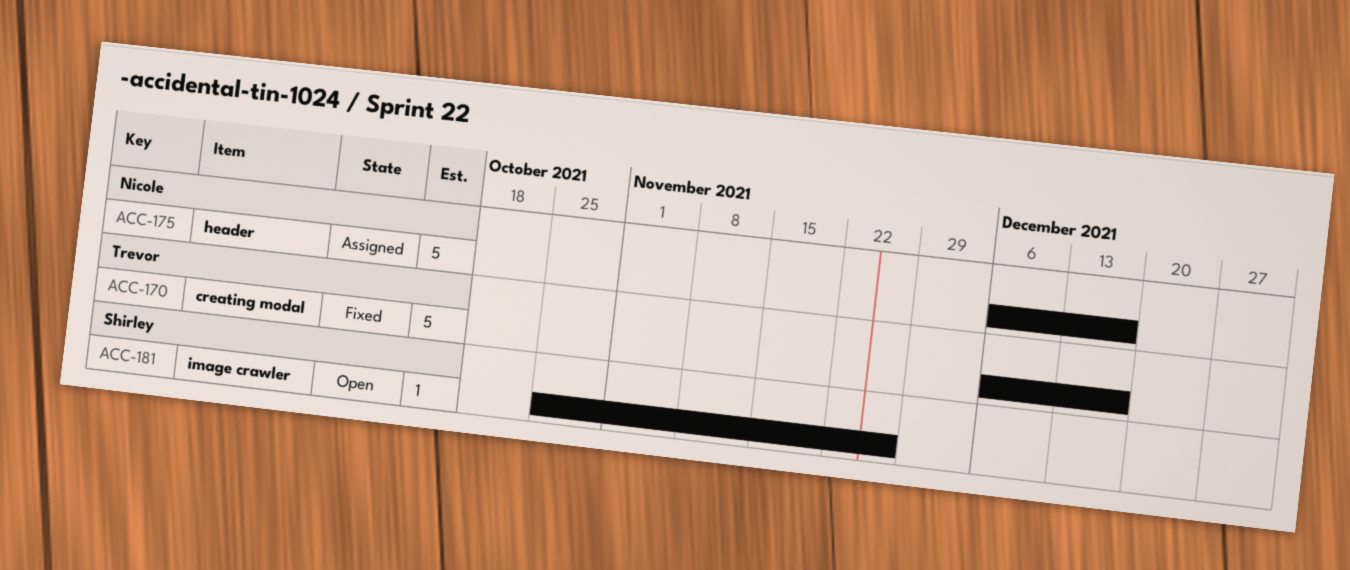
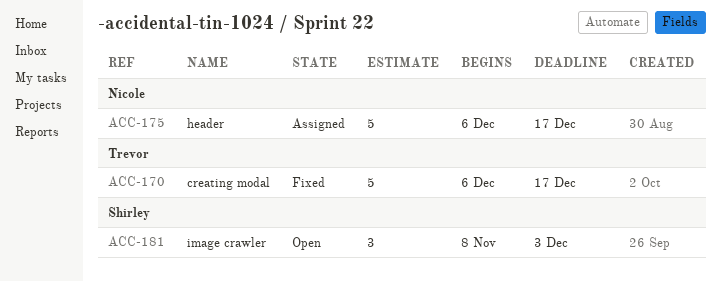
ACC-181, estimate: 1 -> 3
ACC-181, start: Oct 25 -> Nov 8
ACC-181, due: Nov 26 -> Dec 3

